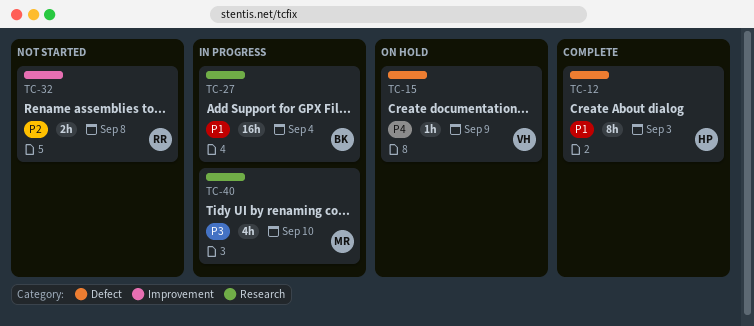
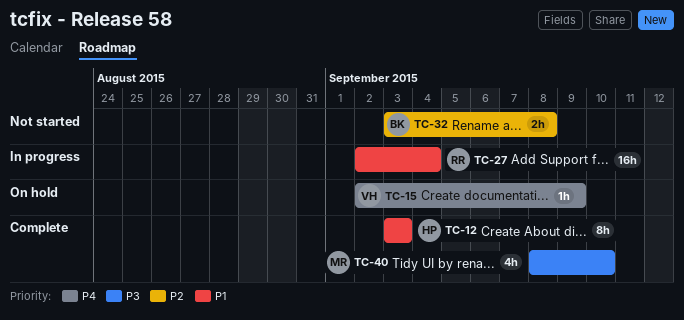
TC-27, owner: BK -> RR
TC-32, owner: RR -> BK
TC-40, status: In progress -> Complete

